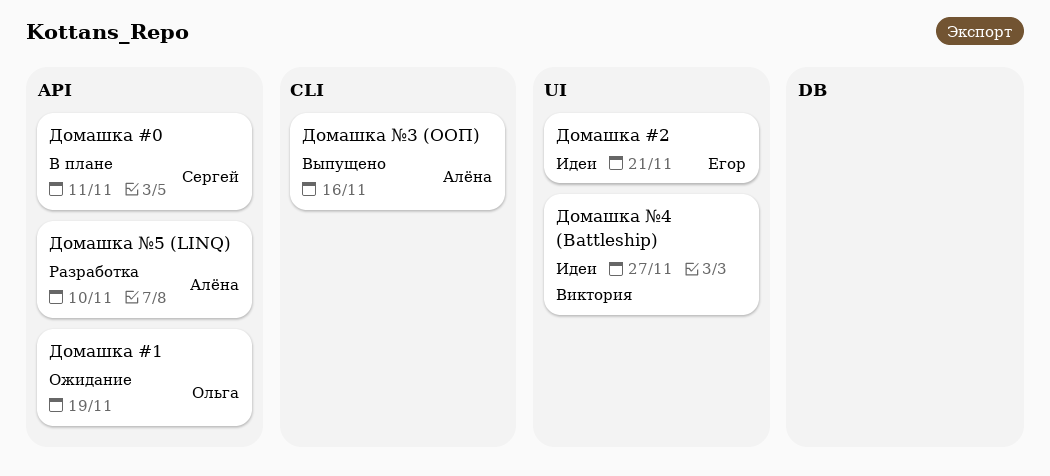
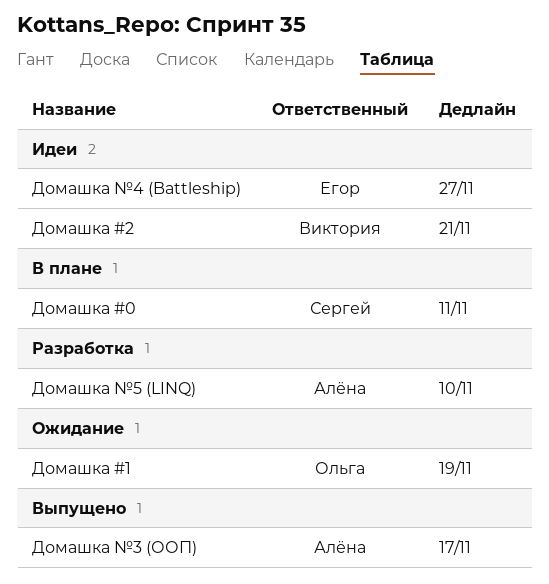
Домашка #2, owner: Егор -> Виктория
Домашка №3 (ООП), due: Nov 16 -> Nov 17
Домашка №4 (Battleship), owner: Виктория -> Егор

